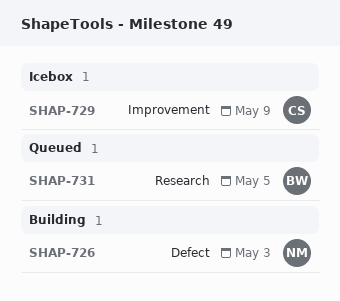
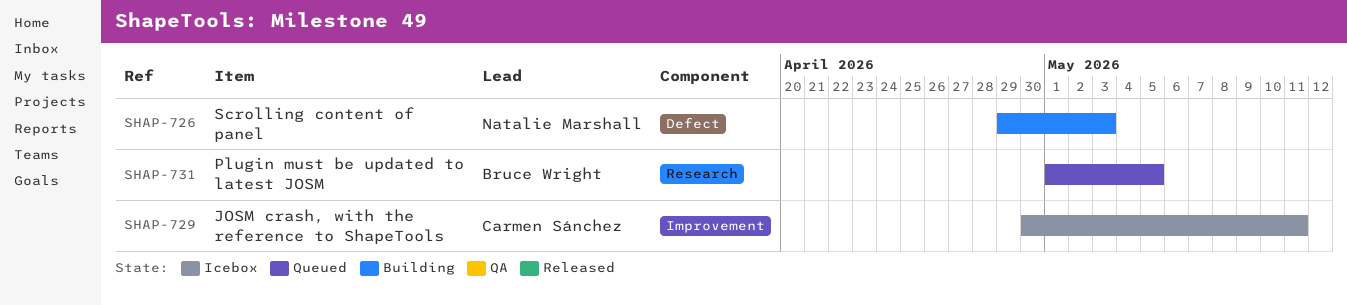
SHAP-729, due: May 9 -> May 11

